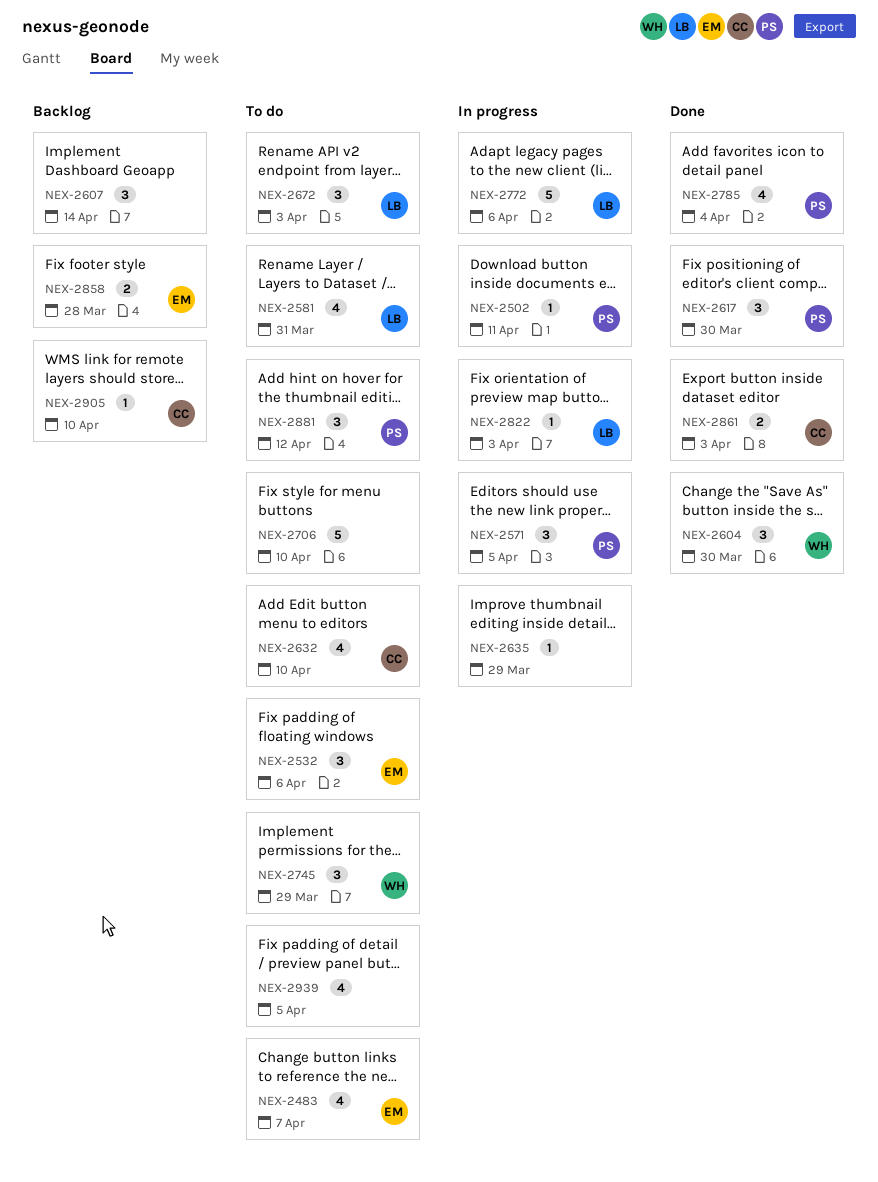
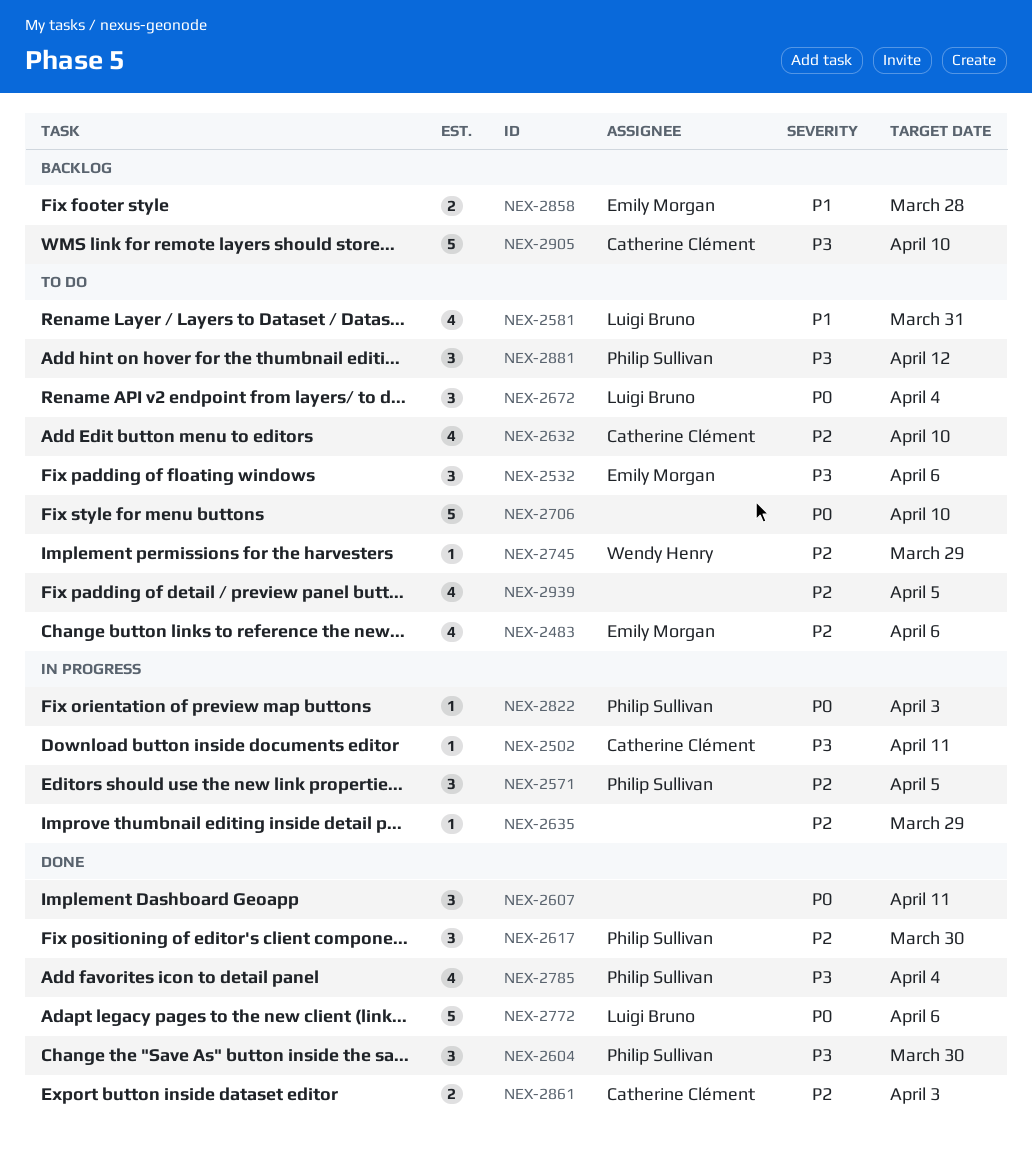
NEX-2483, due: Apr 7 -> Apr 6
NEX-2502, owner: Philip Sullivan -> Catherine Clément
NEX-2604, owner: Wendy Henry -> Philip Sullivan
NEX-2607, status: Backlog -> Done
NEX-2607, due: Apr 14 -> Apr 11
NEX-2672, due: Apr 3 -> Apr 4
NEX-2745, estimate: 3 -> 1
NEX-2772, status: In progress -> Done
NEX-2822, owner: Luigi Bruno -> Philip Sullivan
NEX-2905, estimate: 1 -> 5

